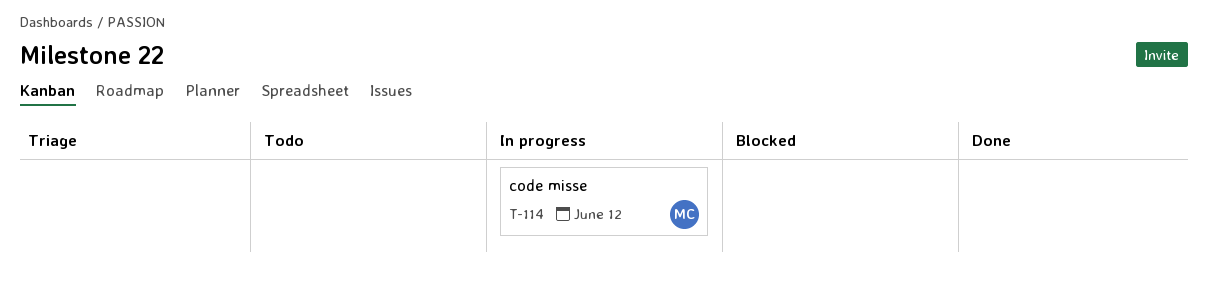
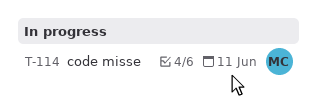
T-114, due: Jun 12 -> Jun 11

